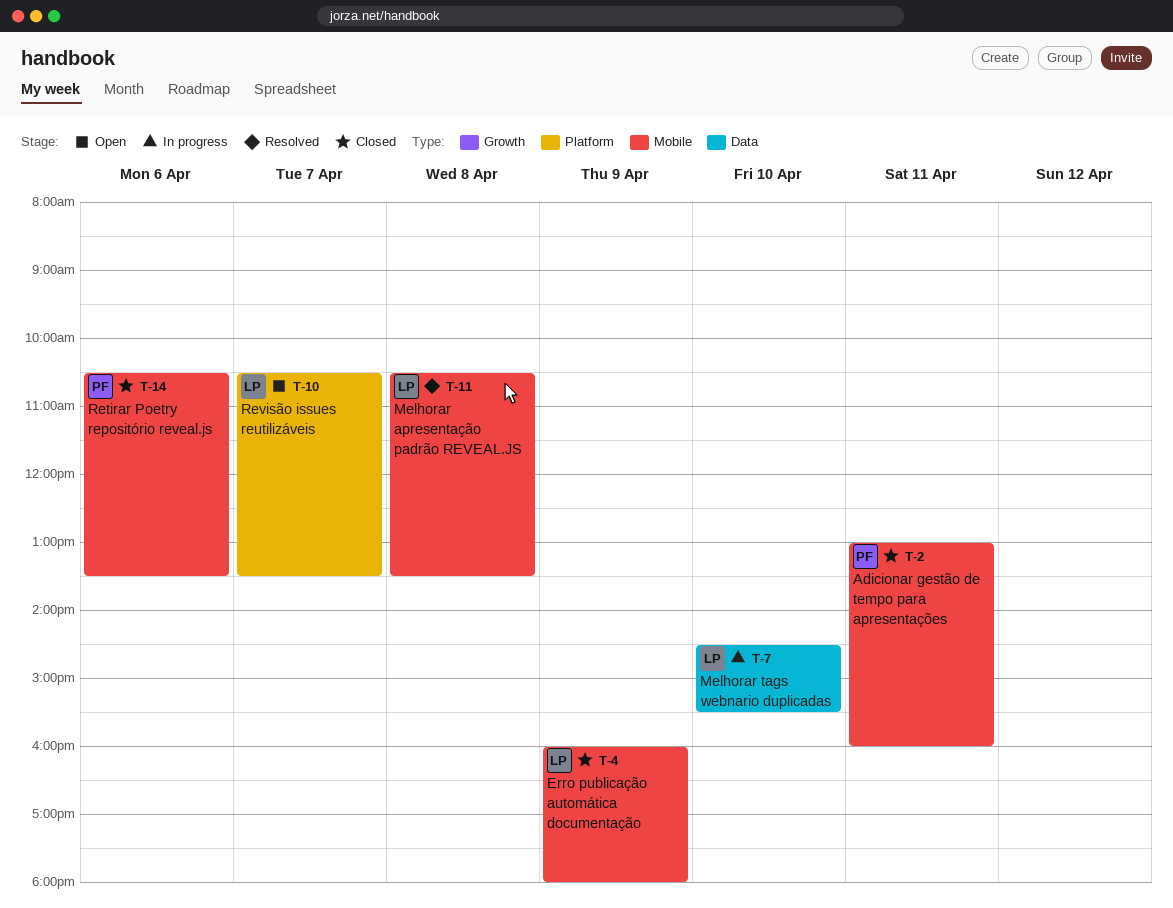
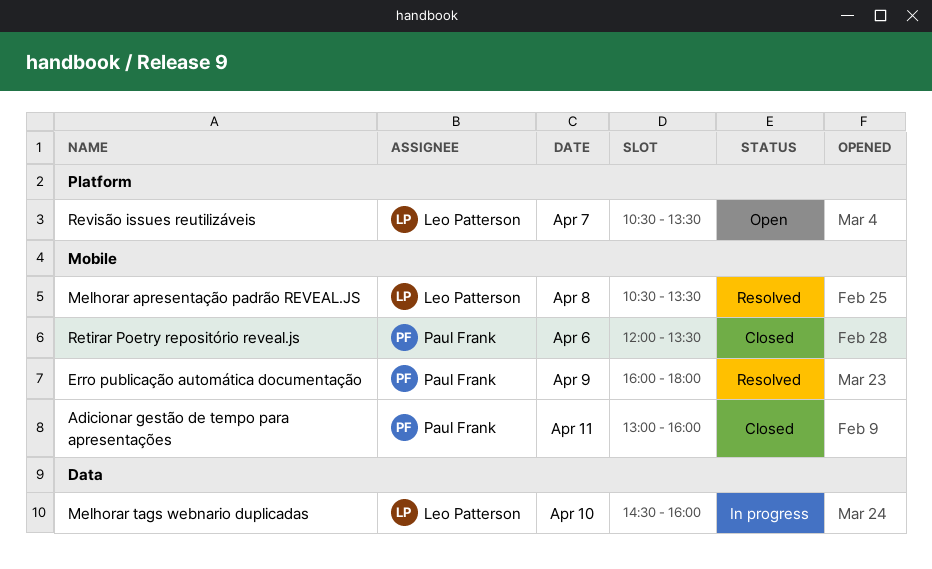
Erro publicação automática documentação, status: Closed -> Resolved
Erro publicação automática documentação, owner: Leo Patterson -> Paul Frank
Melhorar tags webnario duplicadas, ends: 15:30 -> 16:00
Retirar Poetry repositório reveal.js, begins: 10:30 -> 12:00

